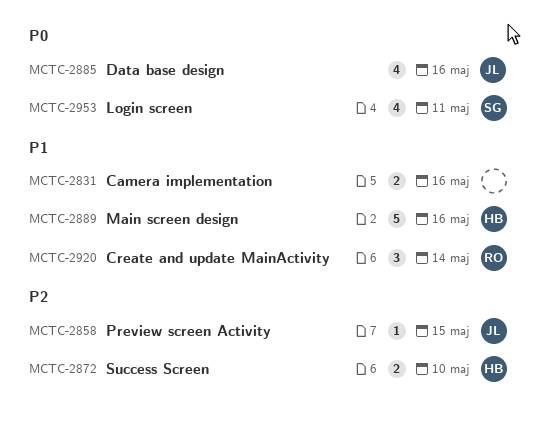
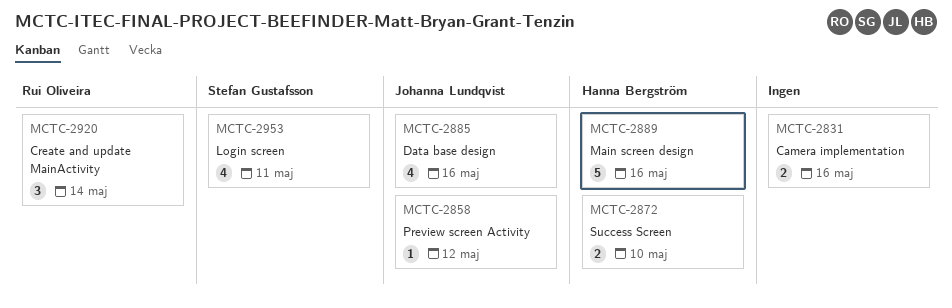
MCTC-2858, due: May 15 -> May 12

